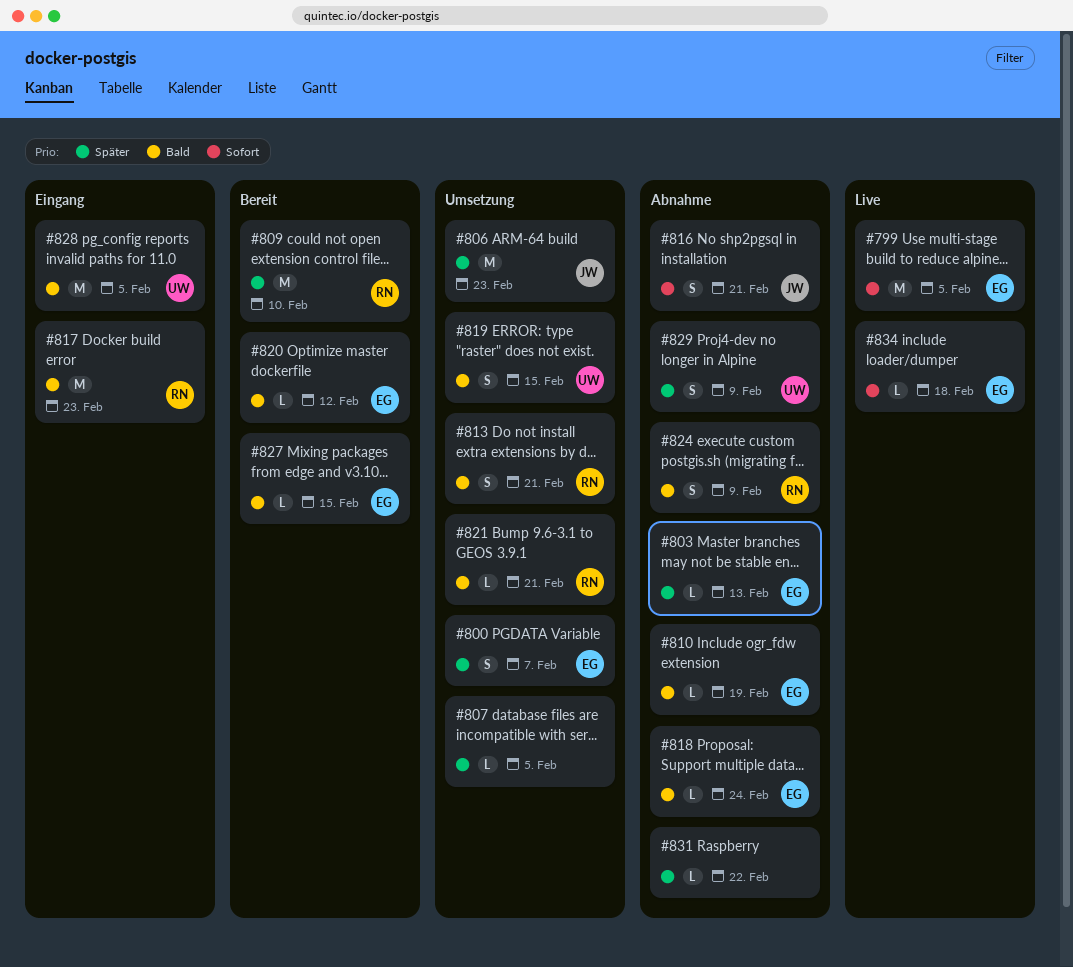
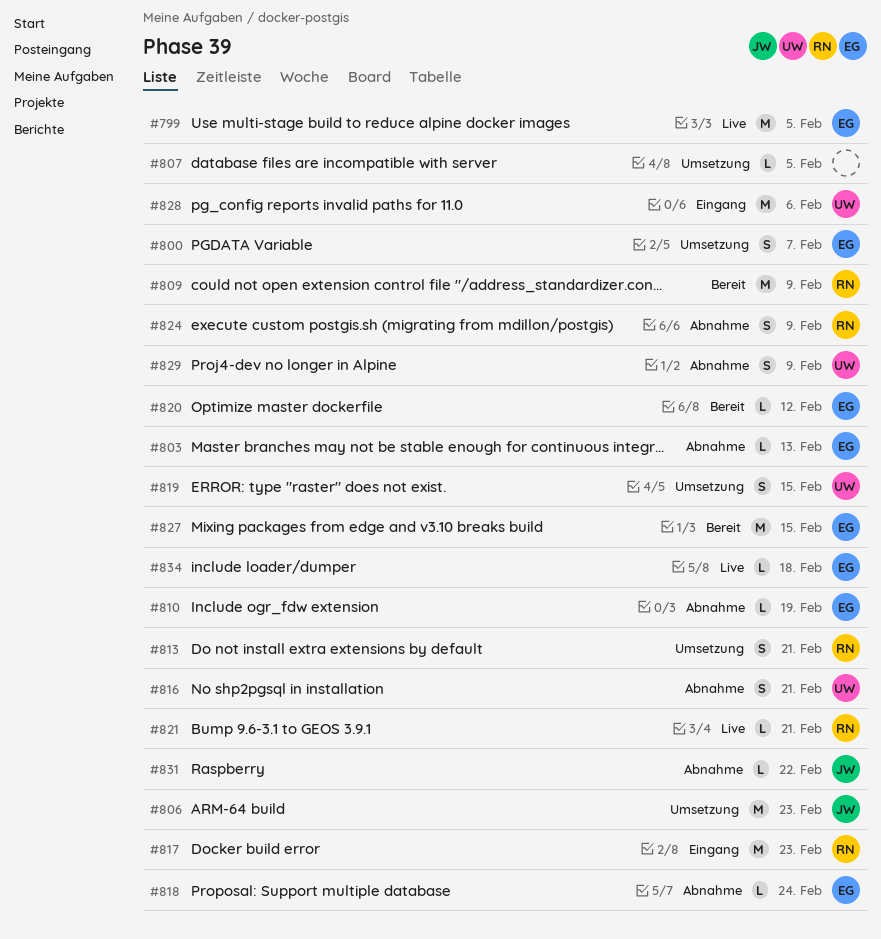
#809, due: Feb 10 -> Feb 9
#816, owner: JW -> UW
#821, status: Umsetzung -> Live
#827, estimate: L -> M
#828, due: Feb 5 -> Feb 6
#831, owner: none -> JW

